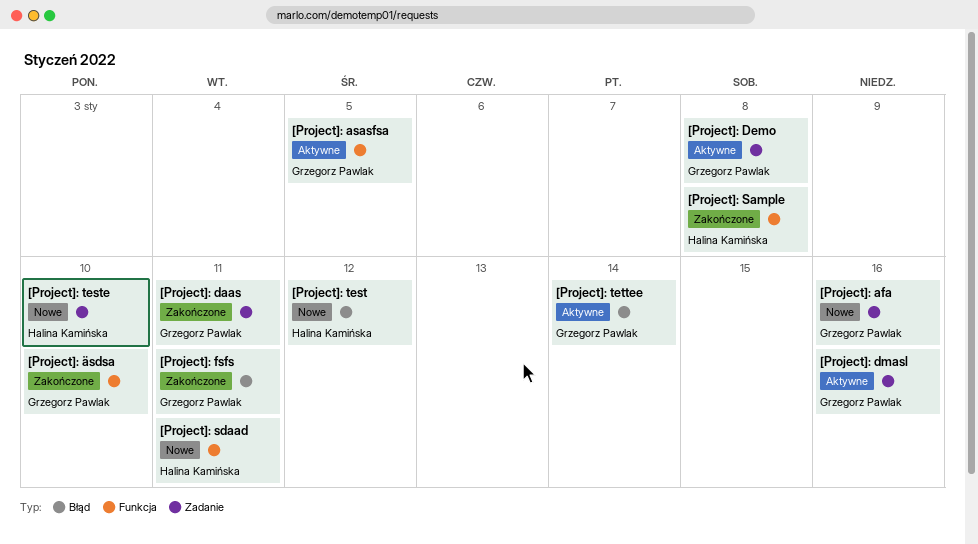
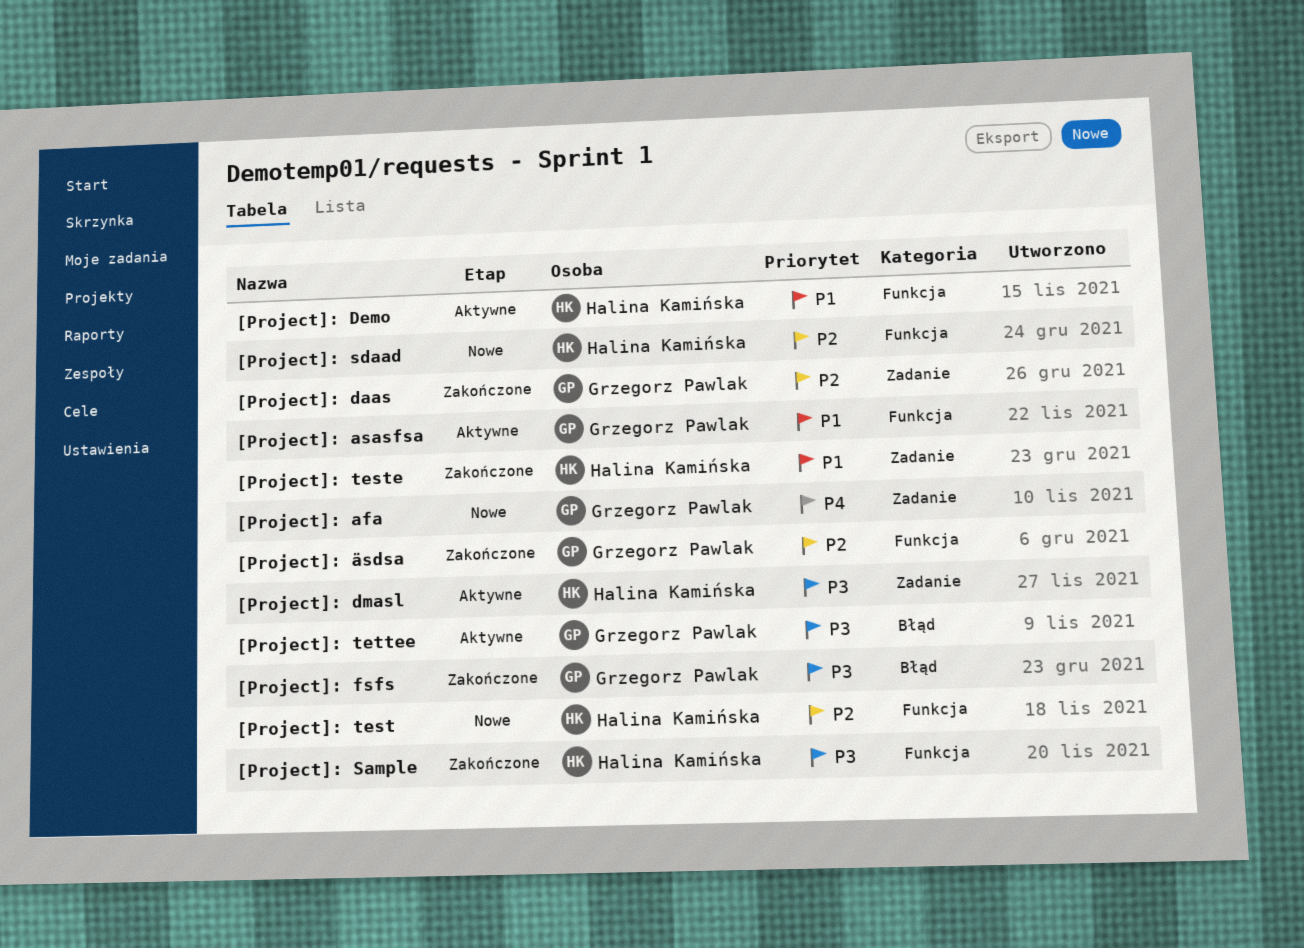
[Project]: Demo, owner: Grzegorz Pawlak -> Halina Kamińska
[Project]: Demo, label: Zadanie -> Funkcja
[Project]: dmasl, owner: Grzegorz Pawlak -> Halina Kamińska
[Project]: test, label: Błąd -> Funkcja
[Project]: teste, status: Nowe -> Zakończone

